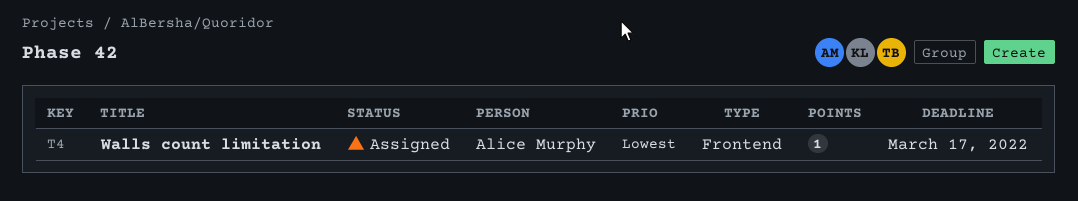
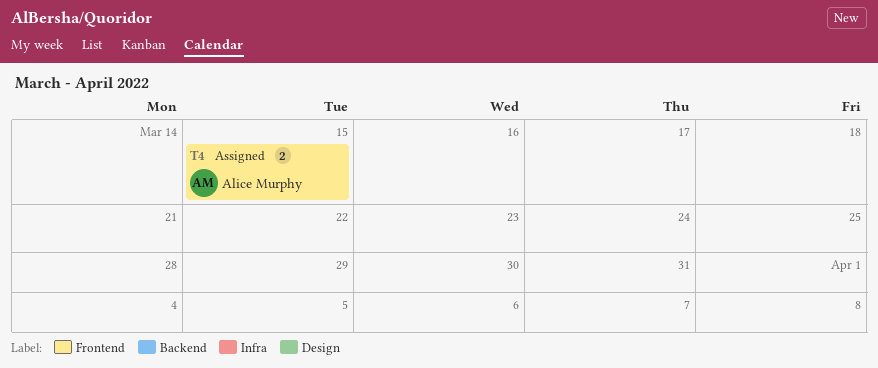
T4, estimate: 1 -> 2
T4, due: Mar 17 -> Mar 15

